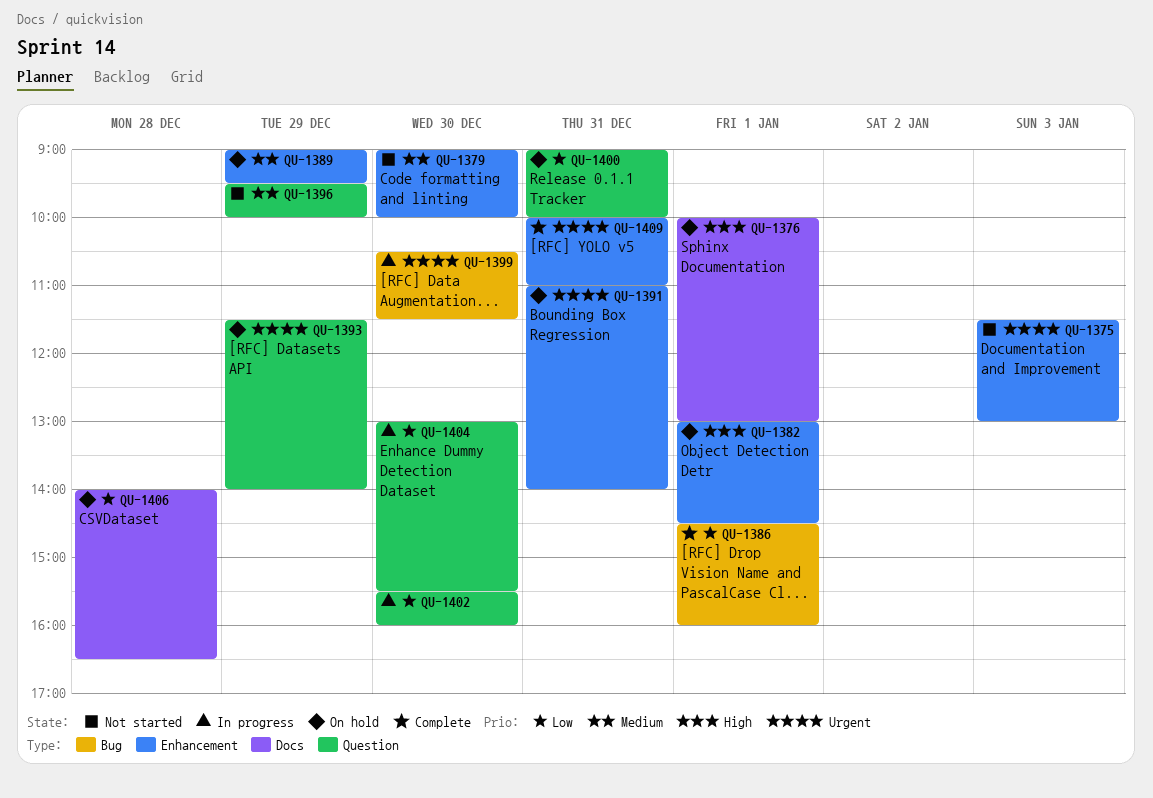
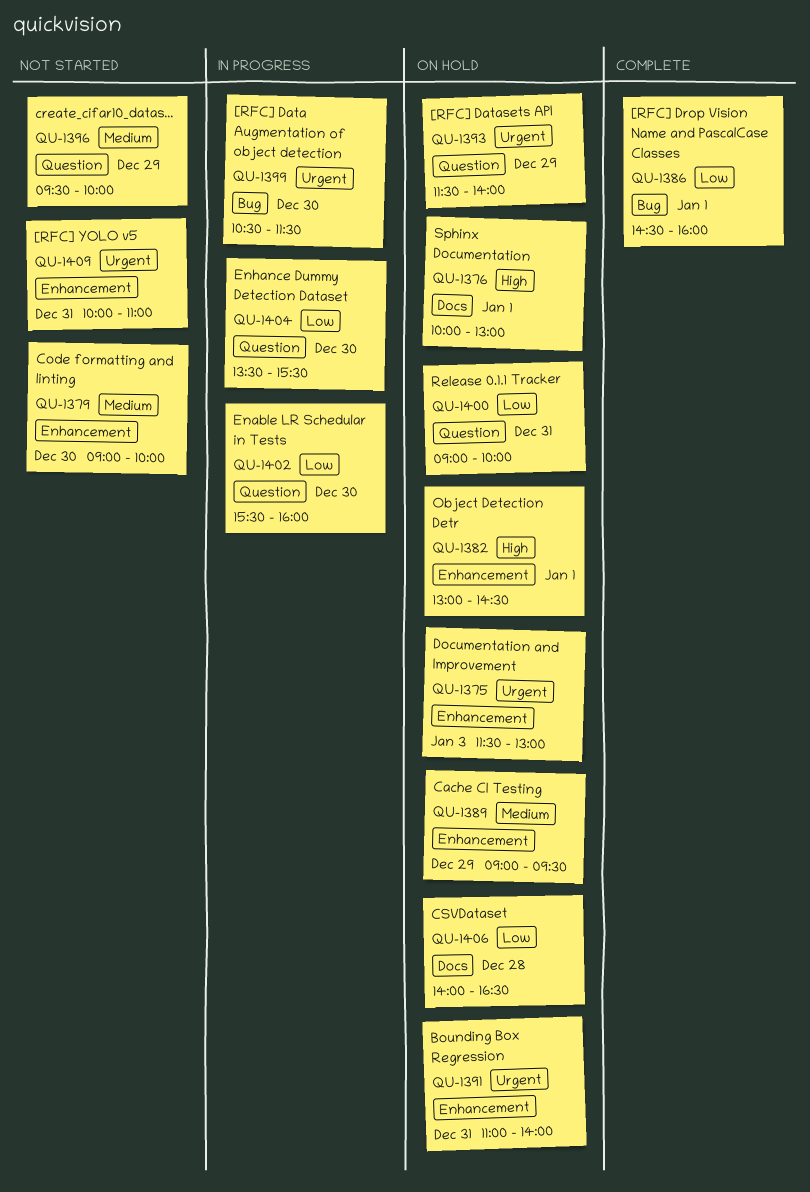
QU-1375, status: Not started -> On hold
QU-1404, begins: 13:00 -> 13:30
QU-1409, status: Complete -> Not started

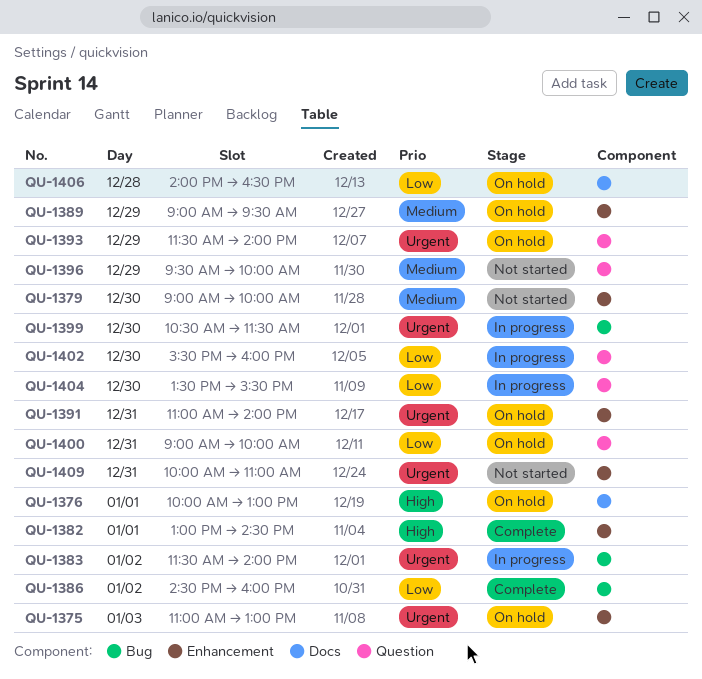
QU-1375, begins: 11:30 -> 11:00
QU-1382, status: On hold -> Complete
QU-1383: none -> present
QU-1386, day: Jan 1 -> Jan 2

